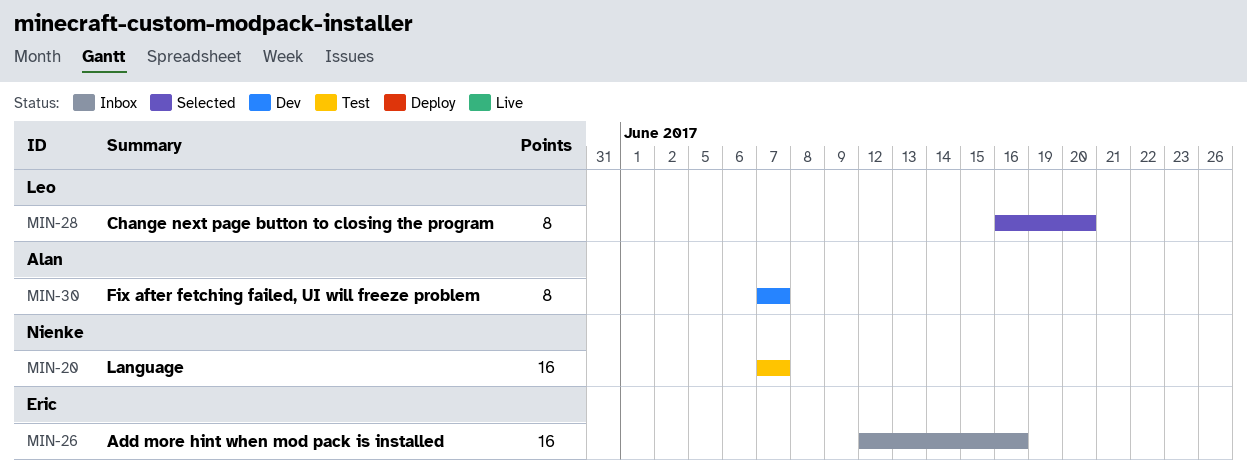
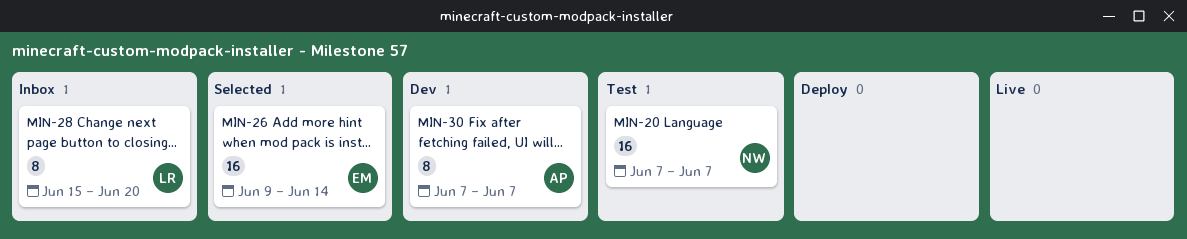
MIN-26, status: Inbox -> Selected
MIN-26, start: Jun 12 -> Jun 9
MIN-26, due: Jun 16 -> Jun 14
MIN-28, status: Selected -> Inbox
MIN-28, start: Jun 16 -> Jun 15

